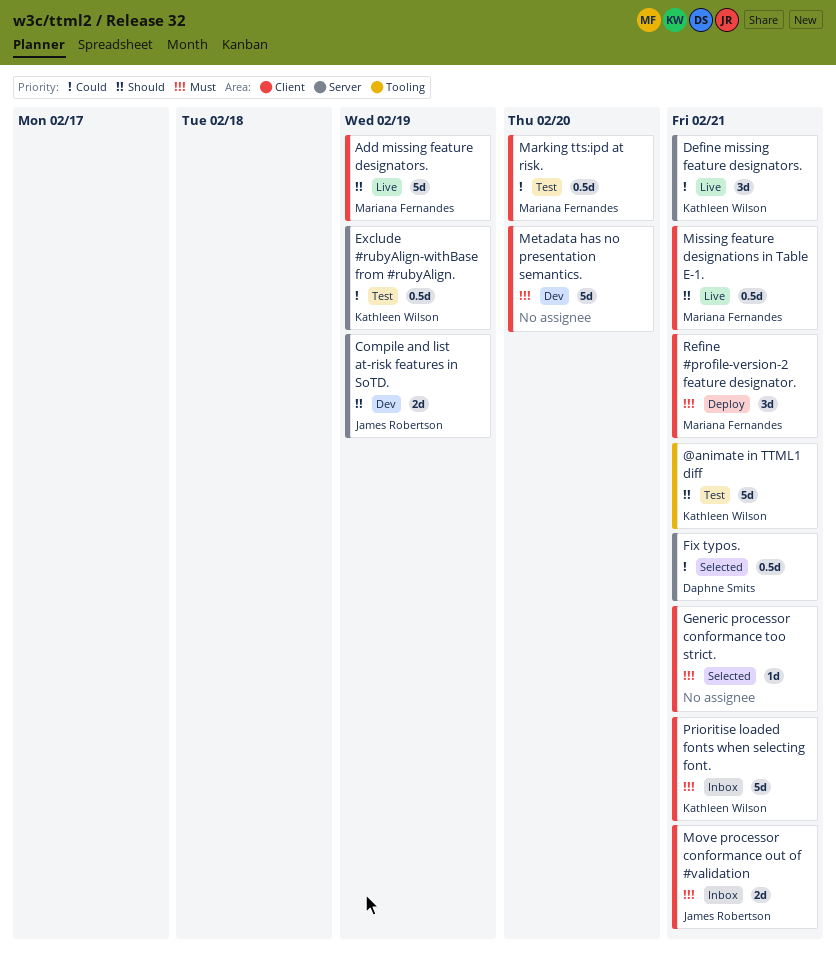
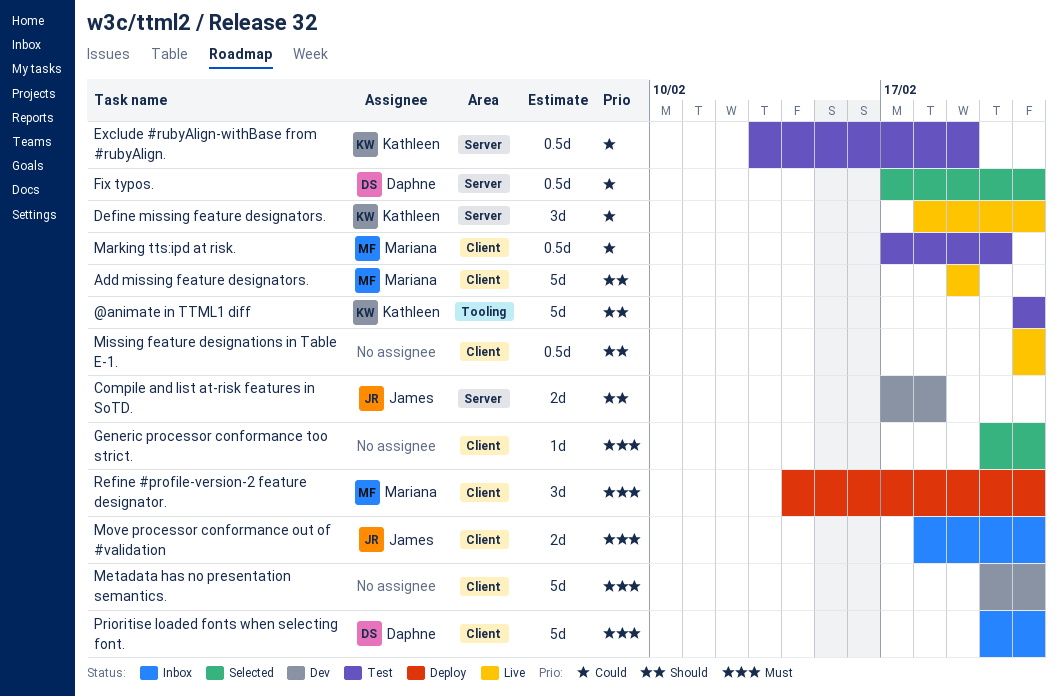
Compile and list at-risk features in SoTD., due: Feb 19 -> Feb 18
Metadata has no presentation semantics., due: Feb 20 -> Feb 21
Missing feature designations in Table E-1., owner: Mariana Fernandes -> none
Prioritise loaded fonts when selecting font., owner: Kathleen Wilson -> Daphne Smits

